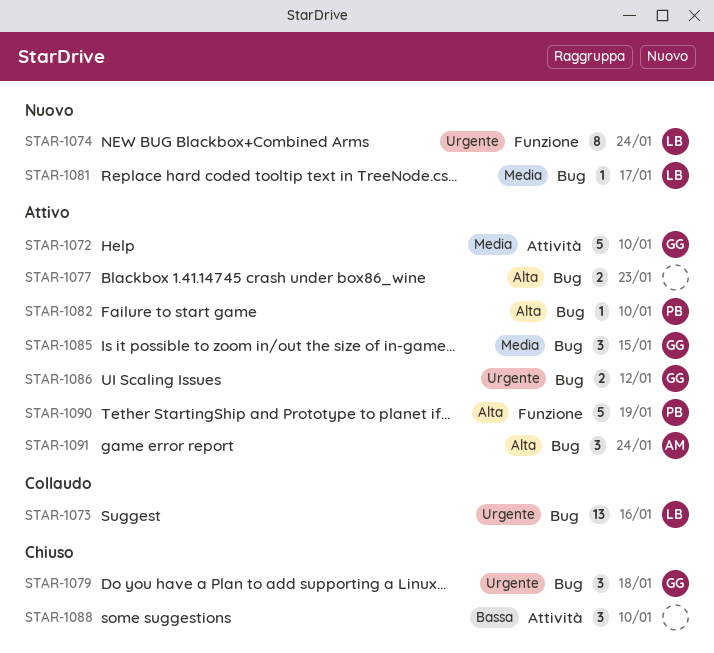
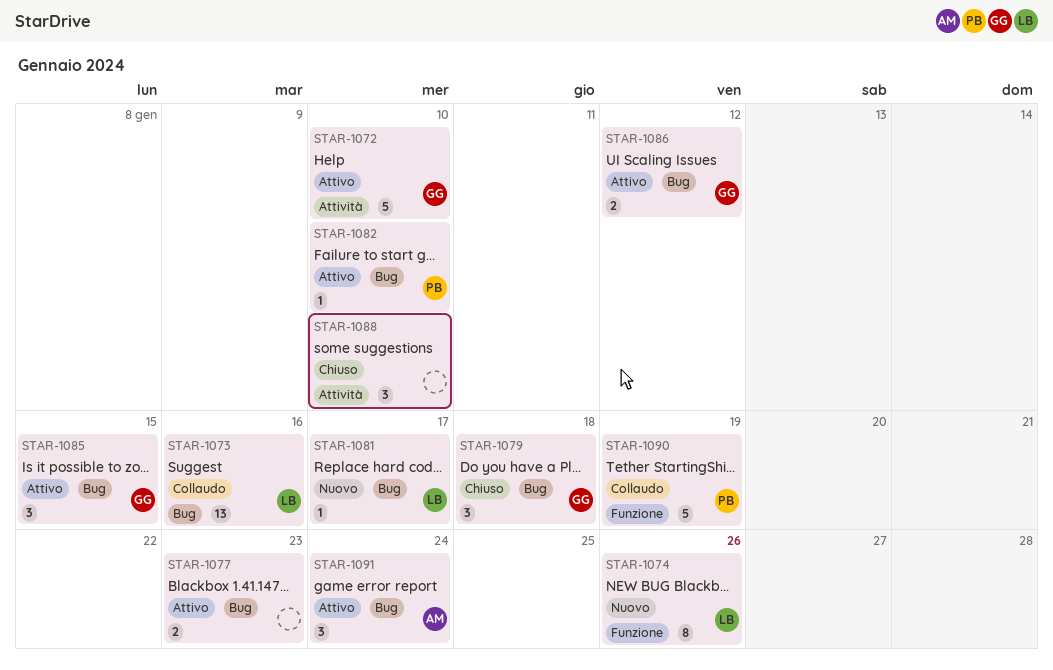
STAR-1074, due: Jan 24 -> Jan 26
STAR-1090, status: Attivo -> Collaudo

